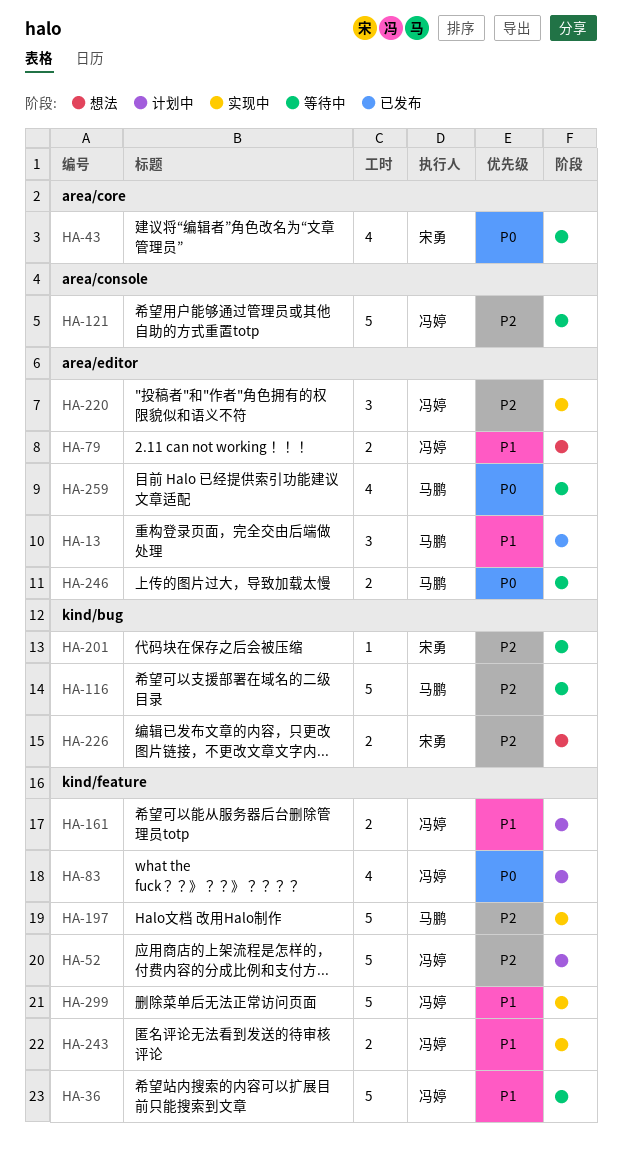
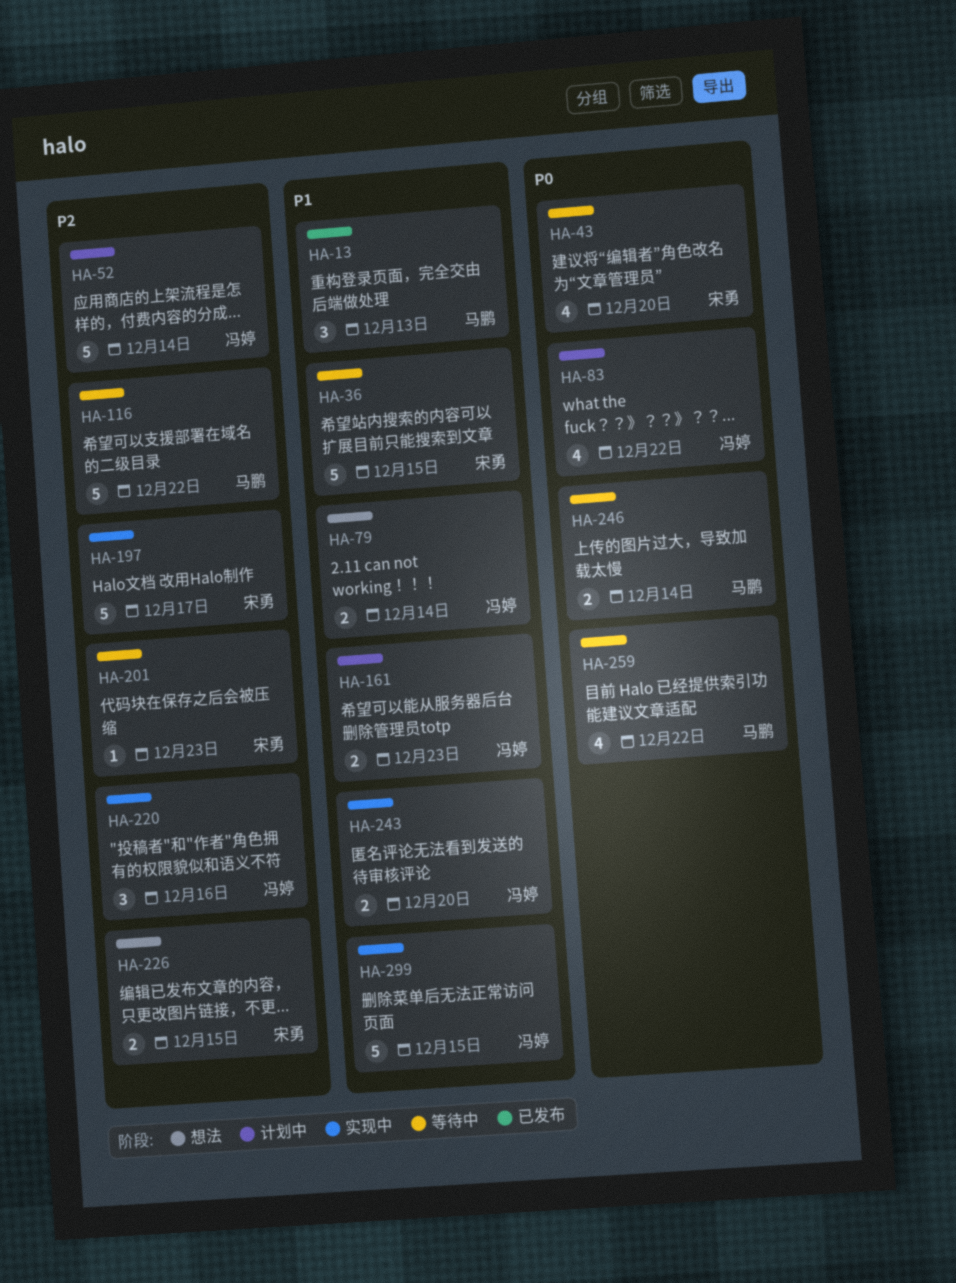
HA-36, owner: 冯婷 -> 宋勇
HA-121: present -> none
HA-197, owner: 马鹏 -> 宋勇

